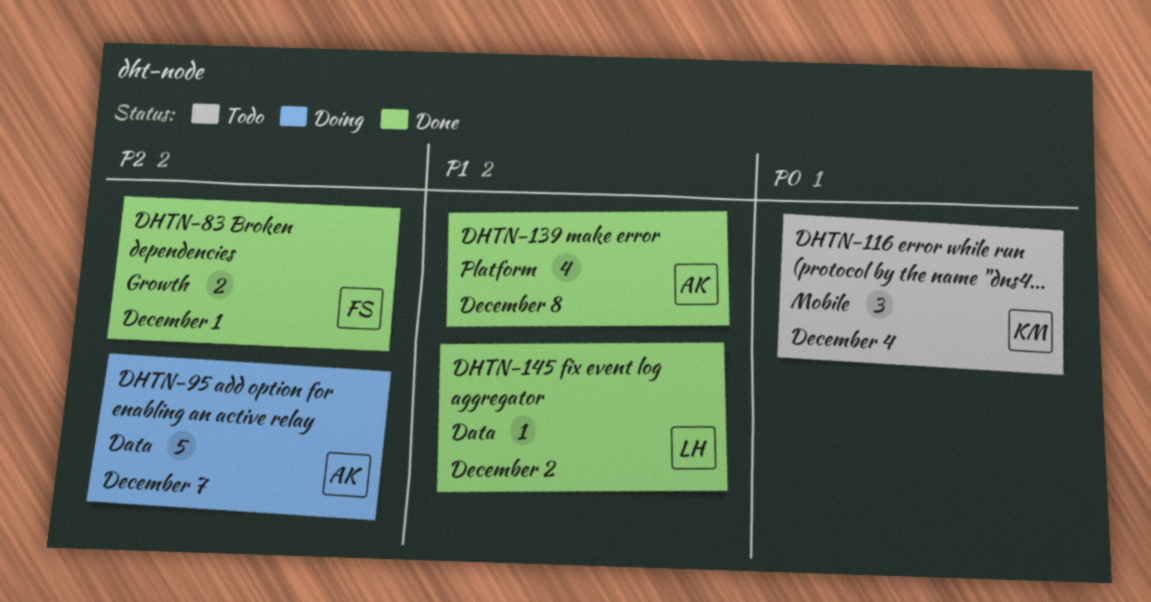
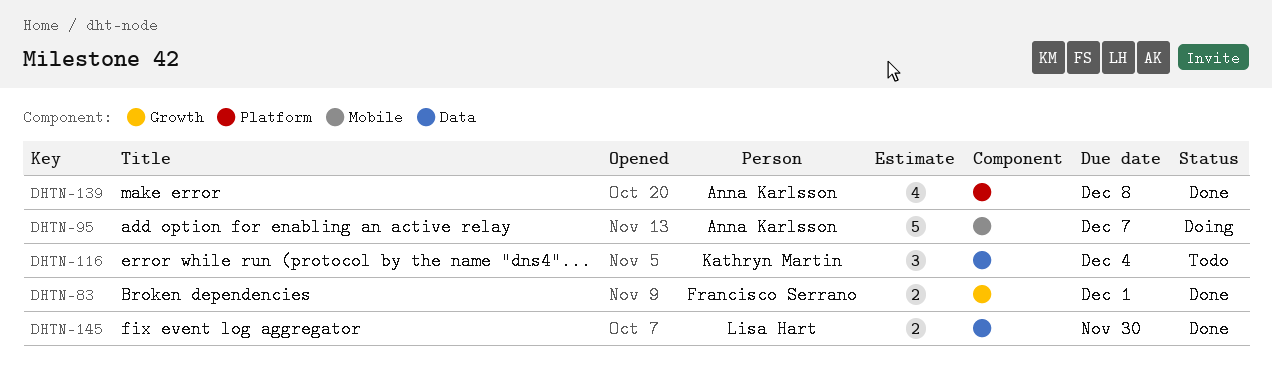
DHTN-95, label: Data -> Mobile
DHTN-116, label: Mobile -> Data
DHTN-145, estimate: 1 -> 2
DHTN-145, due: Dec 2 -> Nov 30

